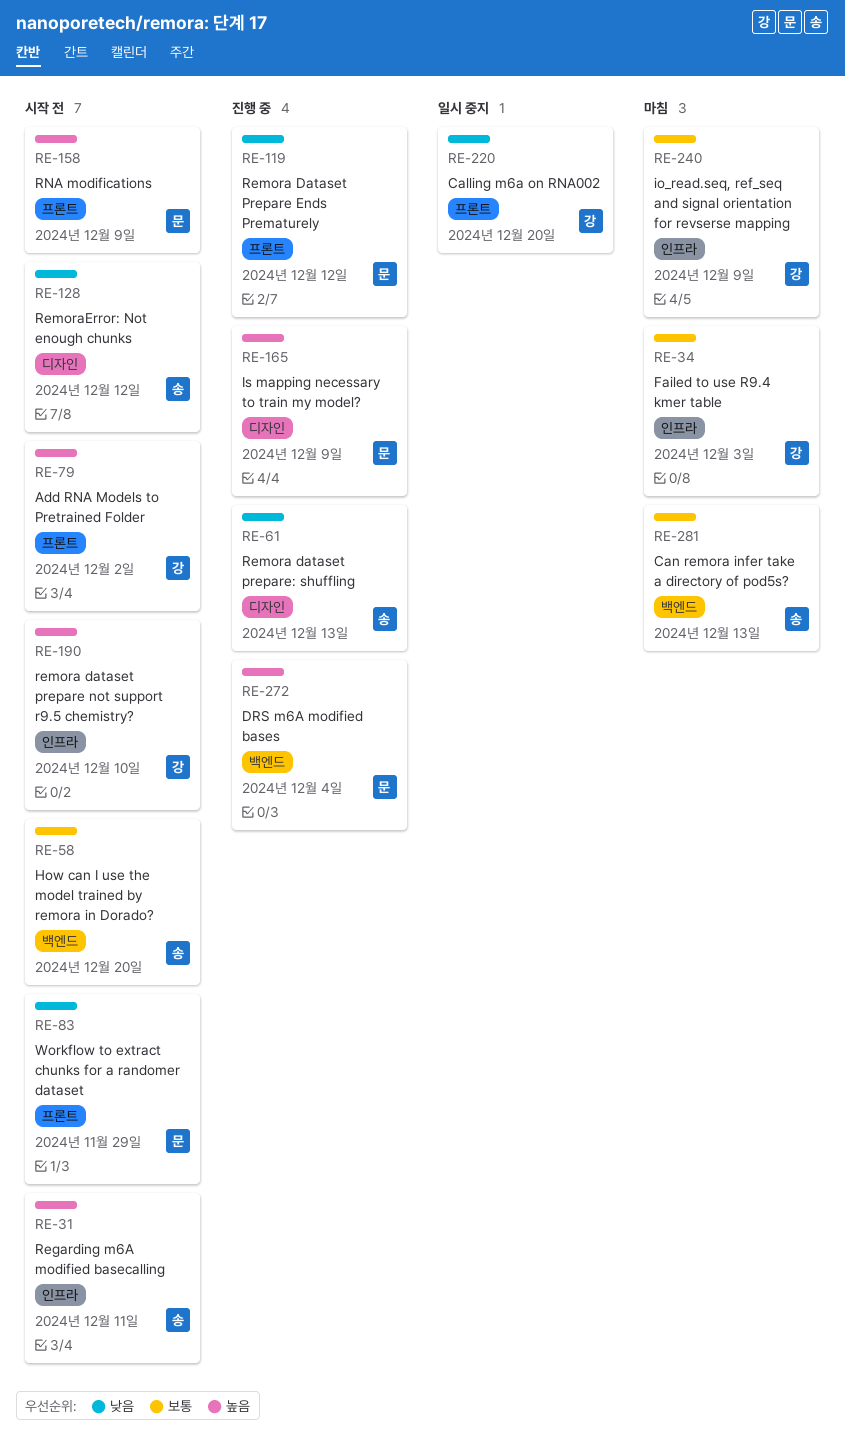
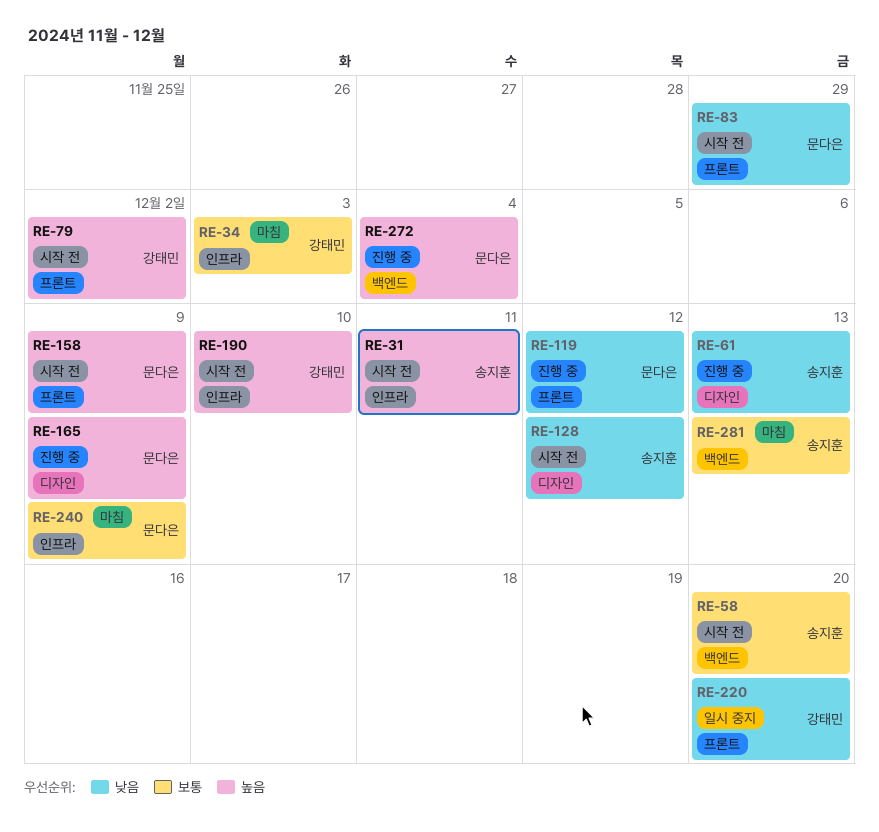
RE-240, owner: 강태민 -> 문다은

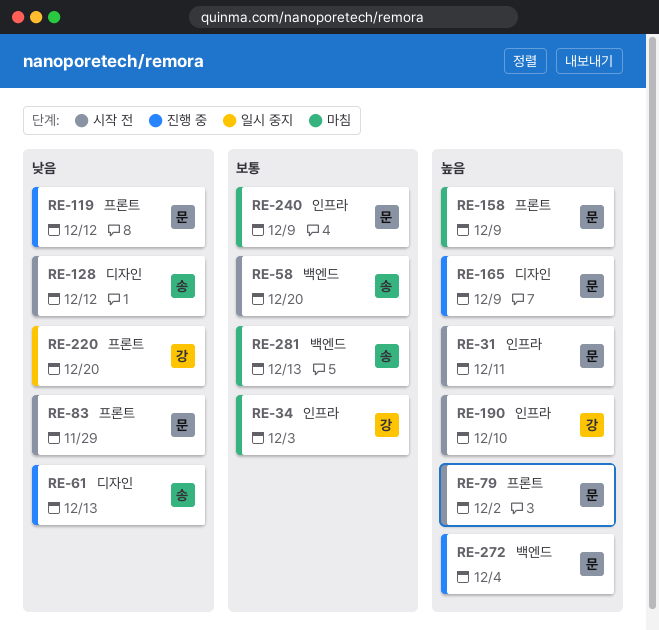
RE-31, owner: 송지훈 -> 문다은
RE-79, owner: 강태민 -> 문다은
RE-158, status: 시작 전 -> 마침

